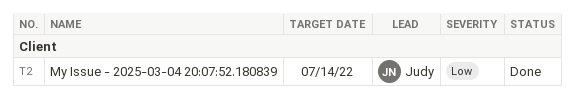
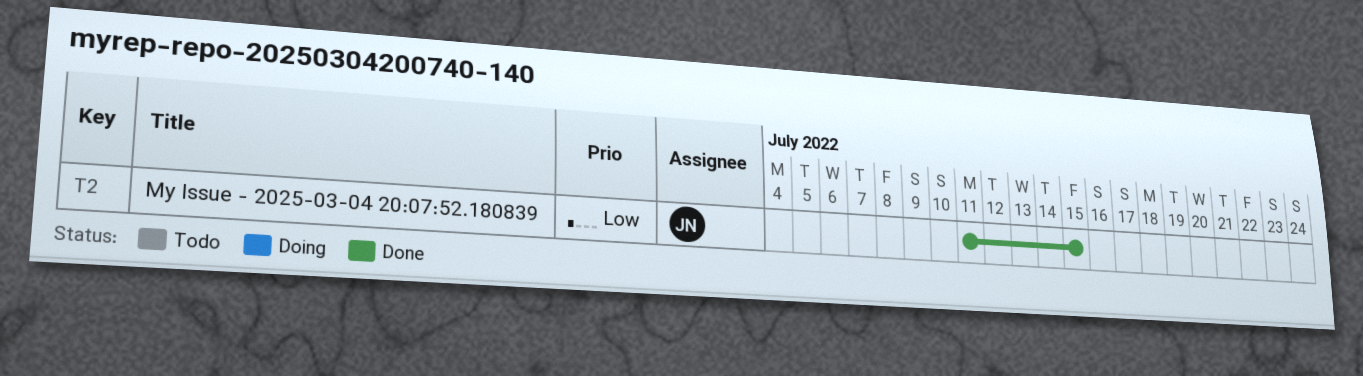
T2, due: Jul 14 -> Jul 15

